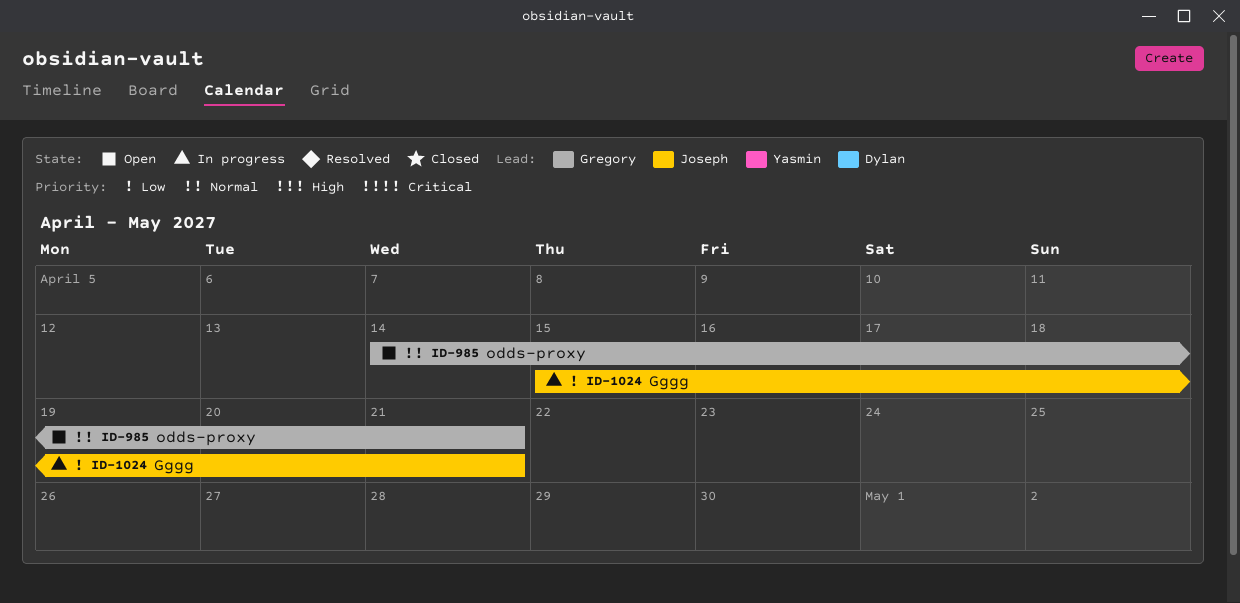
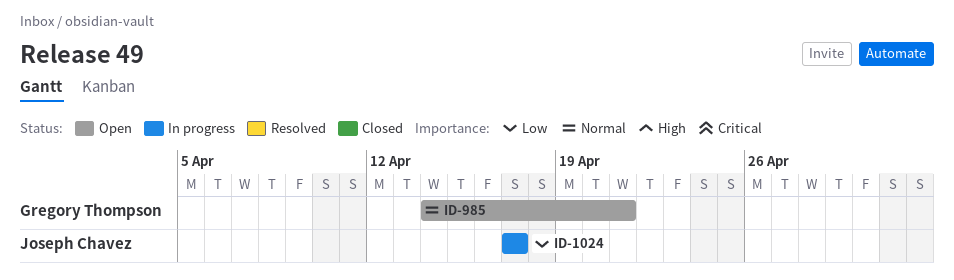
ID-1024, start: Apr 15 -> Apr 17
ID-1024, due: Apr 21 -> Apr 17

